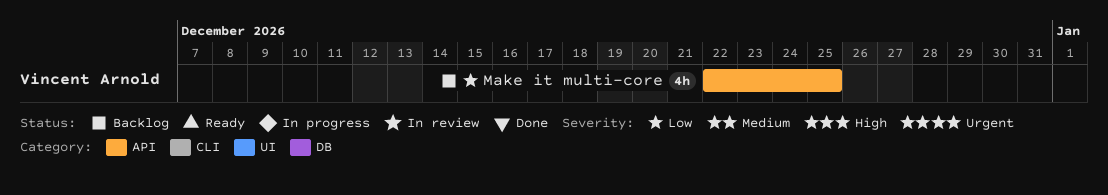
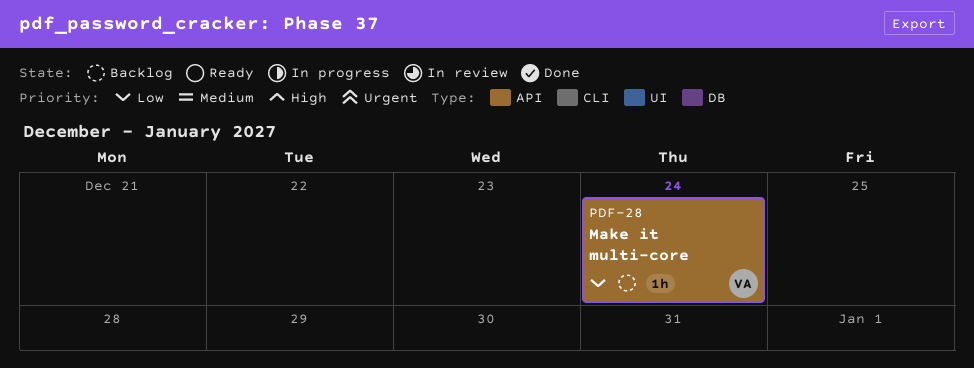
Make it multi-core, estimate: 4h -> 1h
Make it multi-core, due: Dec 25 -> Dec 24

